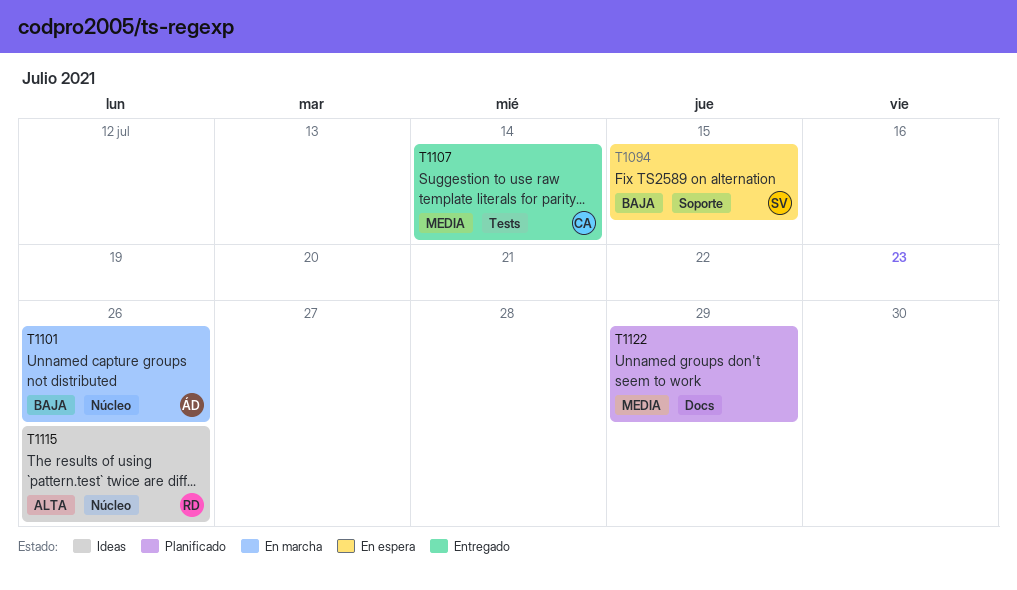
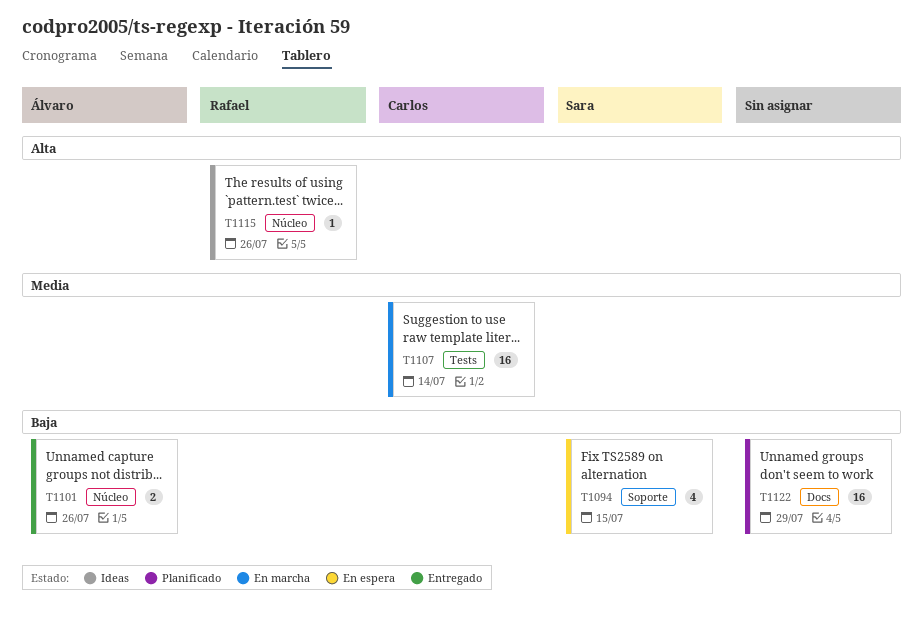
T1101, status: En marcha -> Entregado
T1107, status: Entregado -> En marcha
T1122, priority: Media -> Baja

